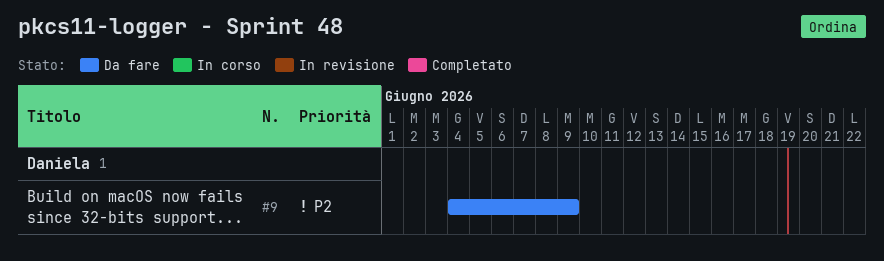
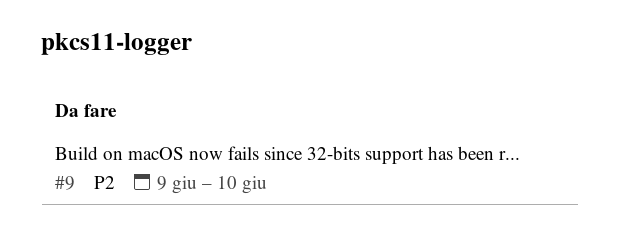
#9, start: Jun 4 -> Jun 9
#9, due: Jun 9 -> Jun 10

